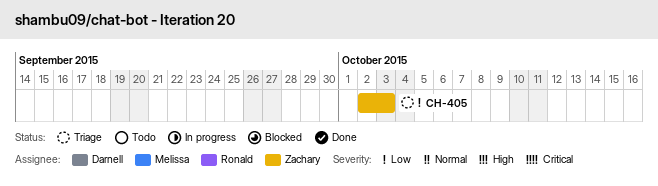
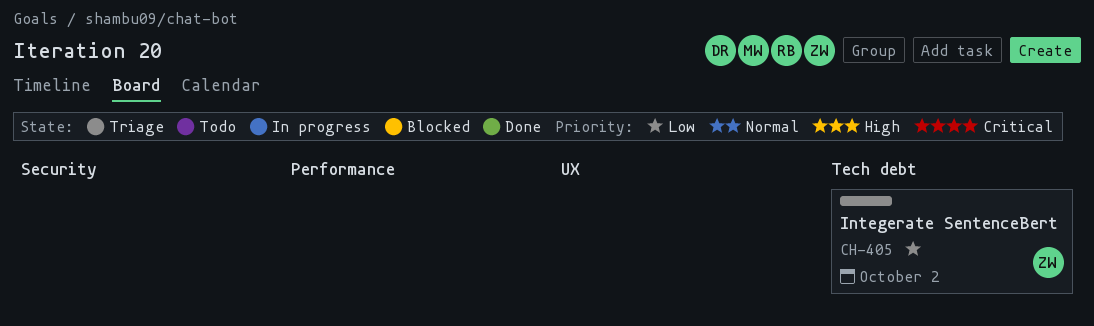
CH-405, due: Oct 3 -> Oct 2

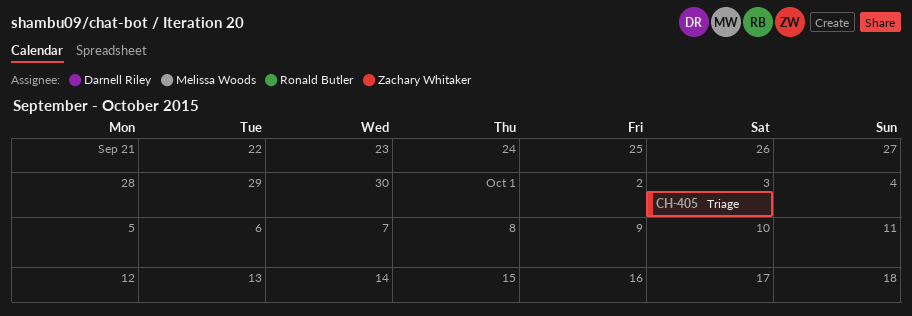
CH-405, due: Oct 2 -> Oct 3

